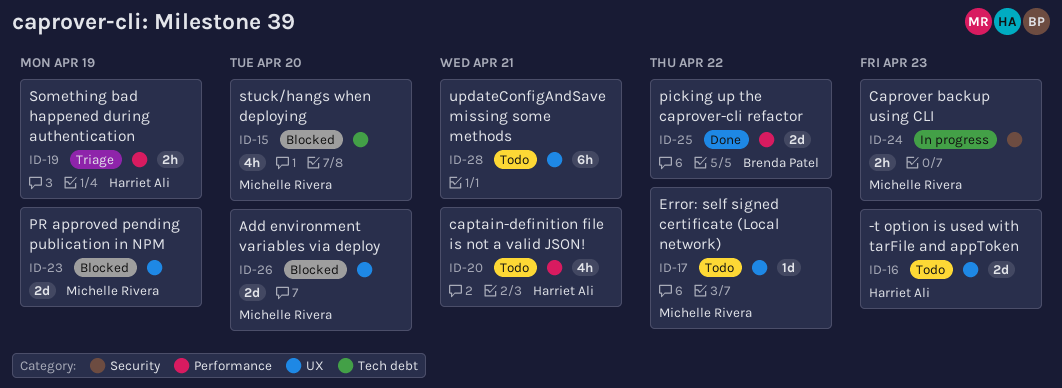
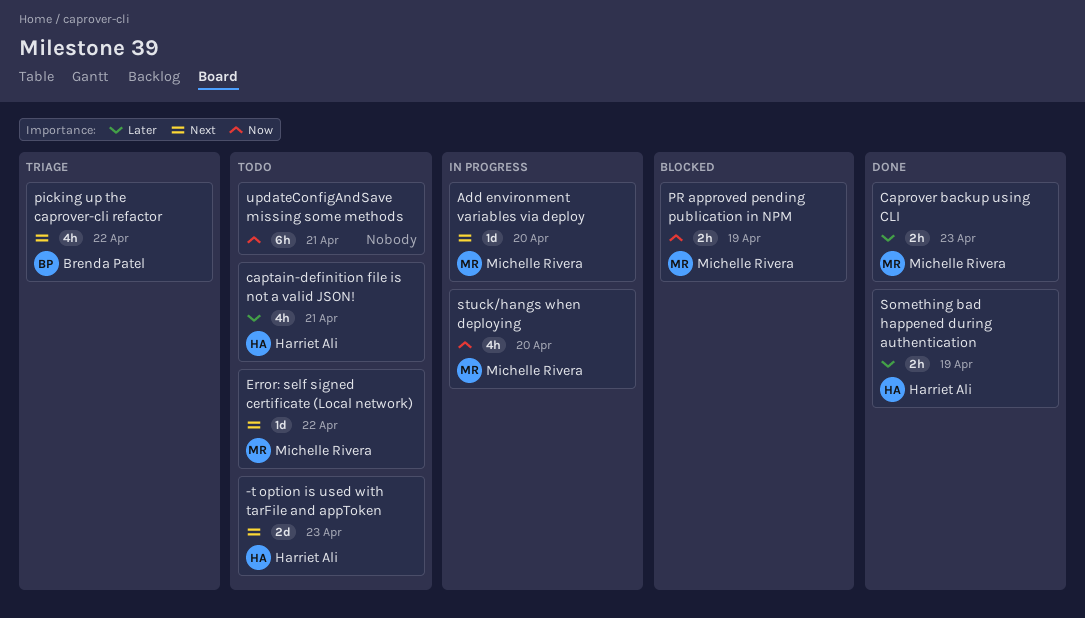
Add environment variables via deploy, status: Blocked -> In progress
Add environment variables via deploy, estimate: 2d -> 1d
Caprover backup using CLI, status: In progress -> Done
picking up the caprover-cli refactor, status: Done -> Triage
picking up the caprover-cli refactor, estimate: 2d -> 4h
PR approved pending publication in NPM, estimate: 2d -> 2h
Something bad happened during authentication, status: Triage -> Done
stuck/hangs when deploying, status: Blocked -> In progress

